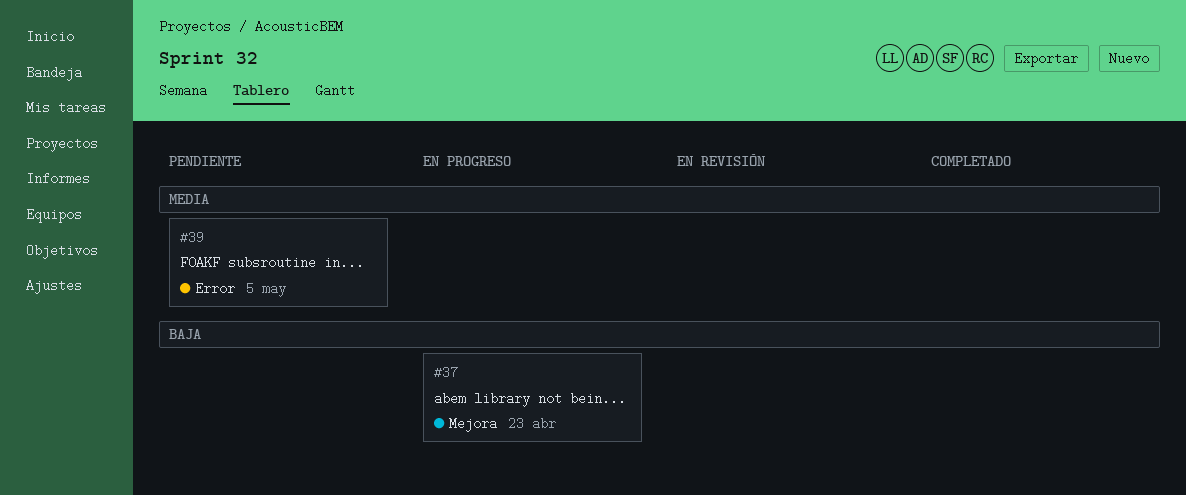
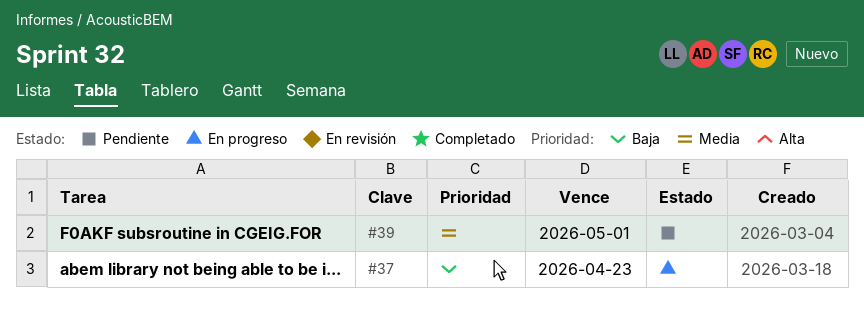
#39, due: May 5 -> May 1

